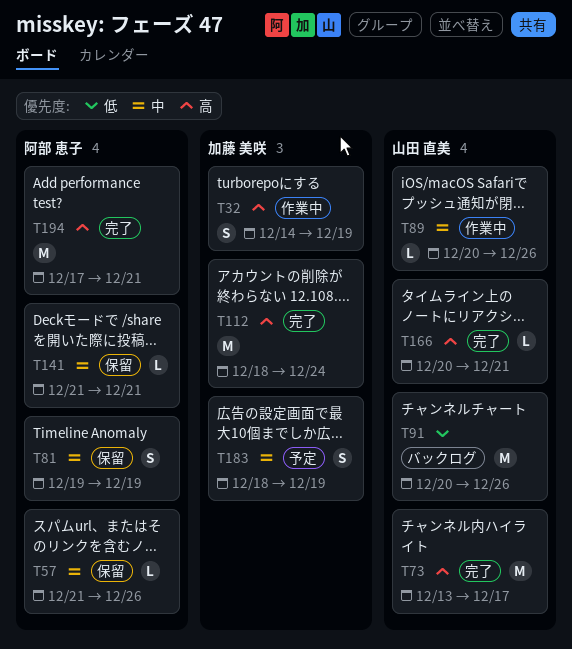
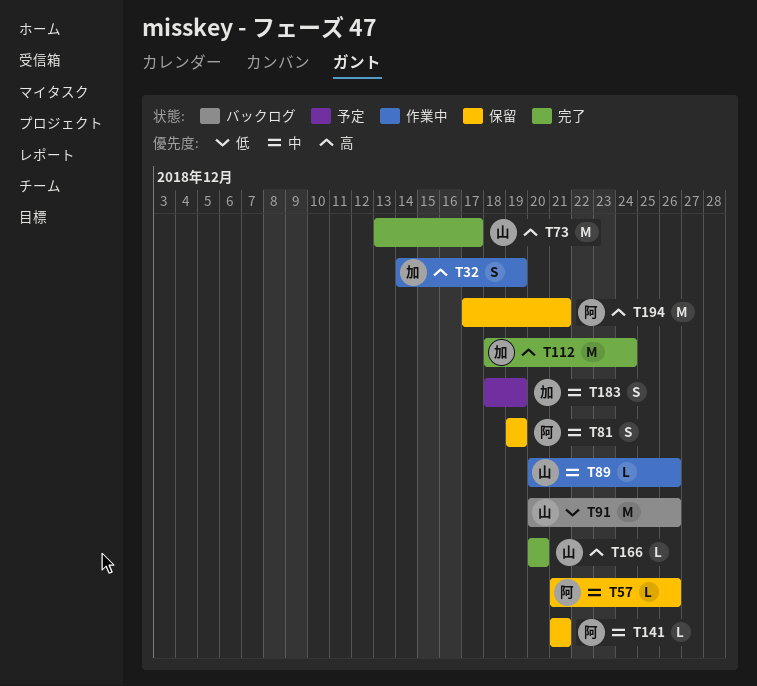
T166, due: Dec 21 -> Dec 20
T194, status: 完了 -> 保留

